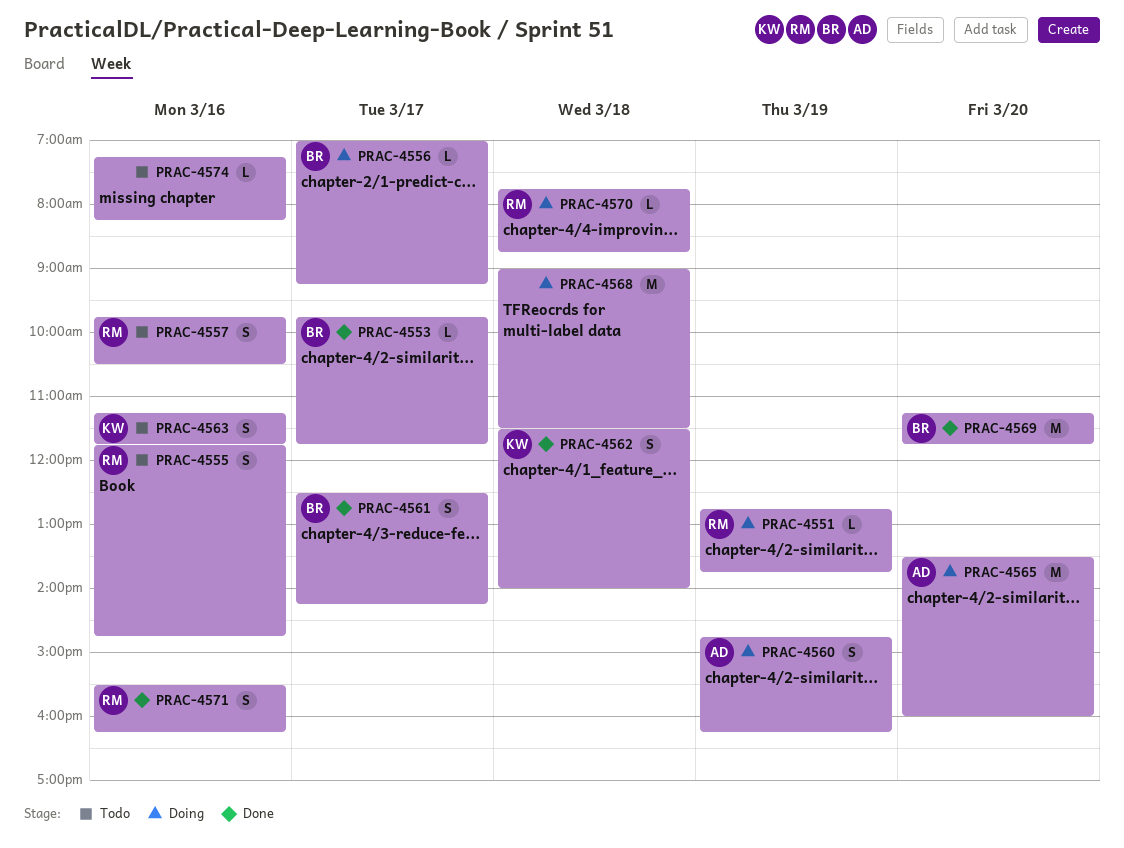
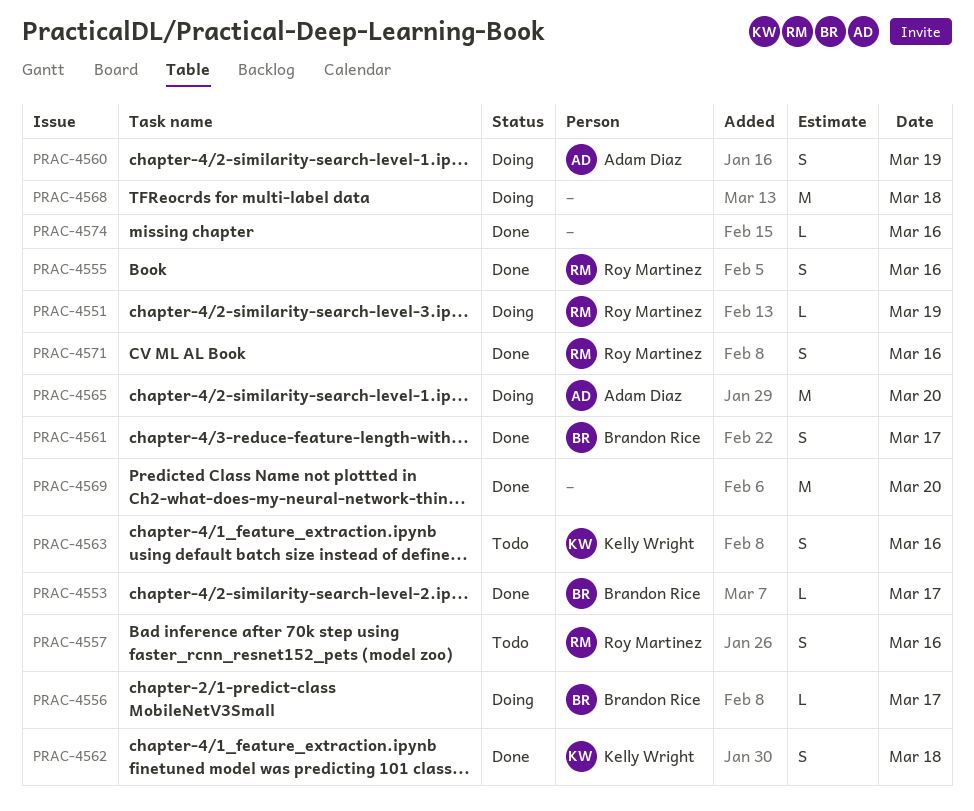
PRAC-4555, status: Todo -> Done
PRAC-4569, owner: Brandon Rice -> none
PRAC-4570: present -> none
PRAC-4574, status: Todo -> Done

